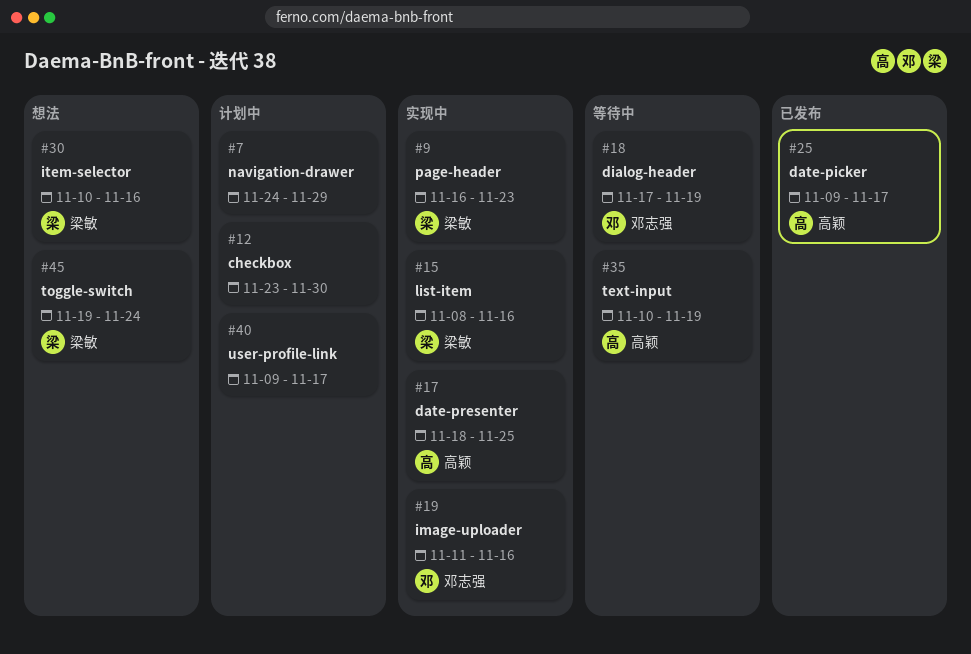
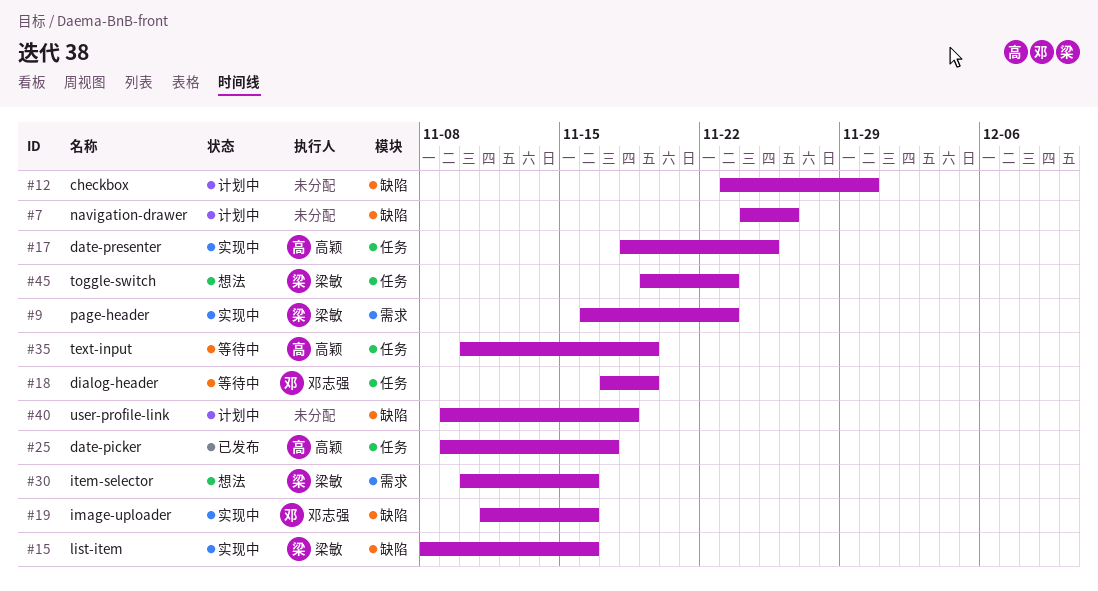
#7, due: Nov 29 -> Nov 26
#40, due: Nov 17 -> Nov 18
#45, due: Nov 24 -> Nov 23

